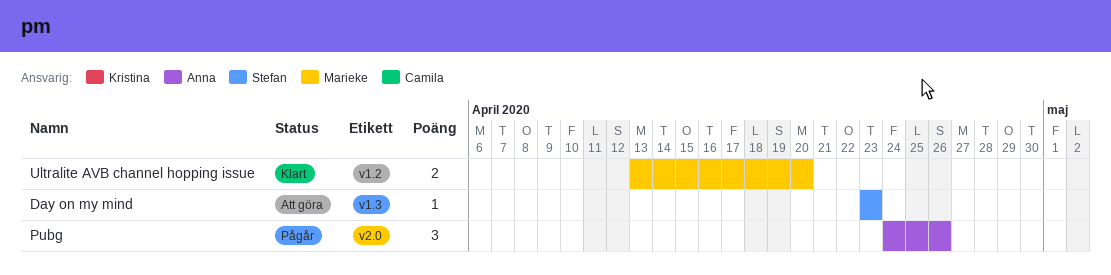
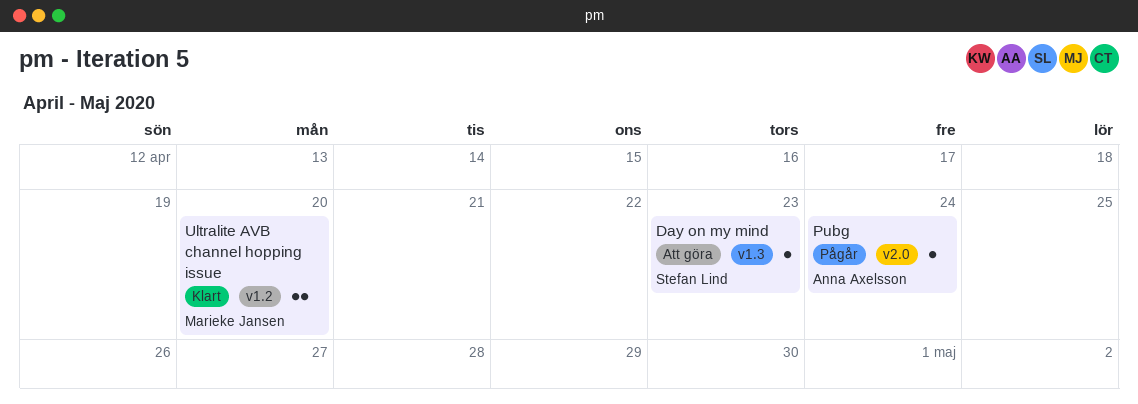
Pubg, estimate: 3 -> 1
Pubg, due: Apr 26 -> Apr 24

